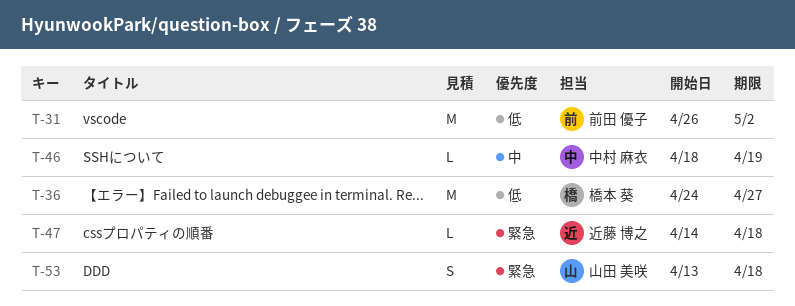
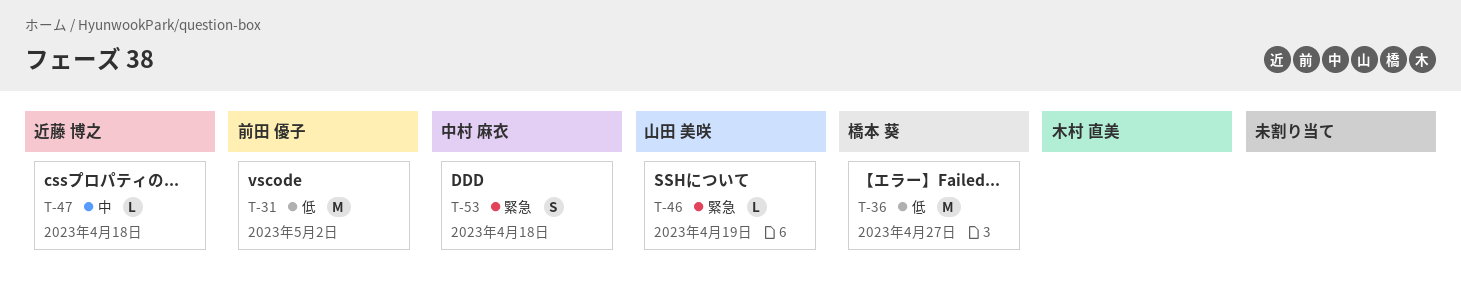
T-46, owner: 中村 麻衣 -> 山田 美咲
T-46, priority: 中 -> 緊急
T-47, priority: 緊急 -> 中
T-53, owner: 山田 美咲 -> 中村 麻衣

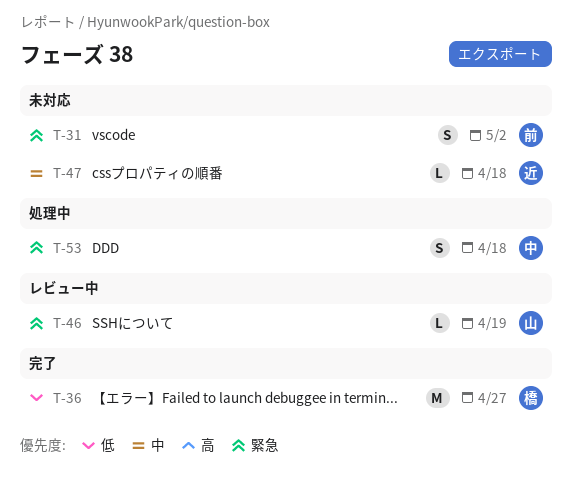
T-31, priority: 低 -> 緊急
T-31, estimate: M -> S

